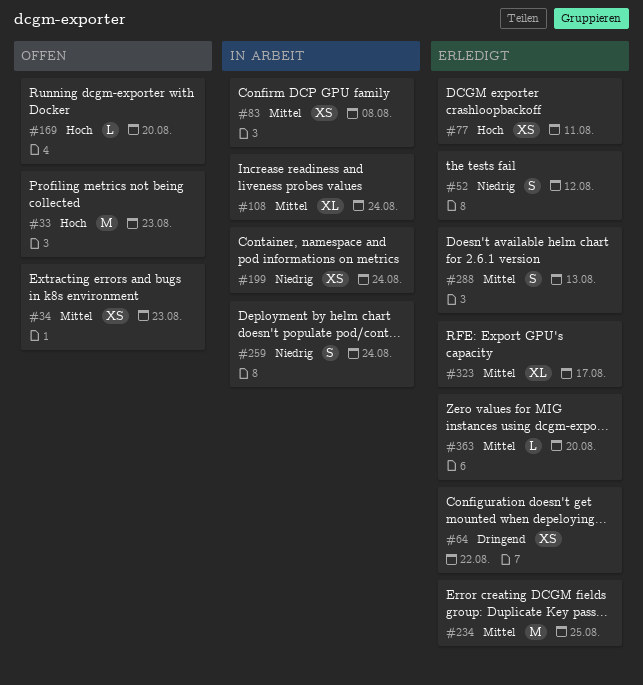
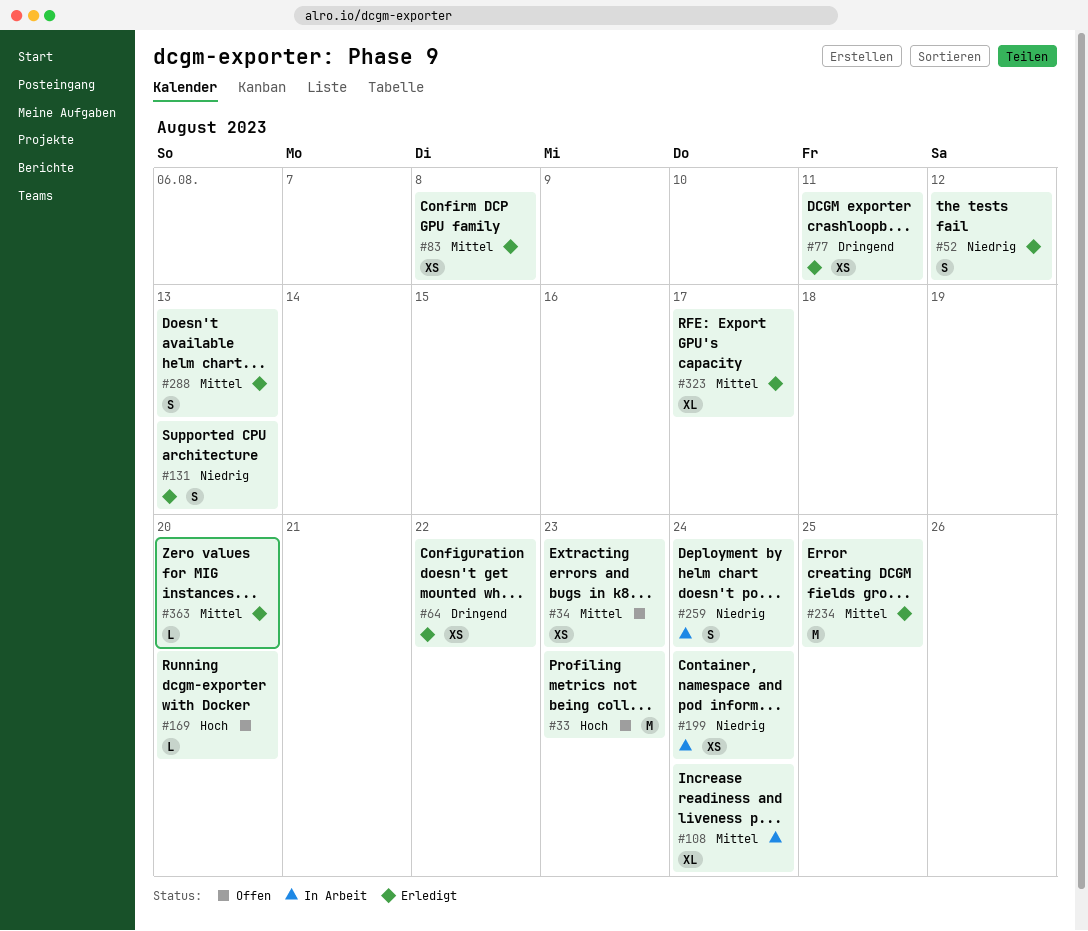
#77, priority: Hoch -> Dringend
#83, status: In Arbeit -> Erledigt
#131: none -> present

